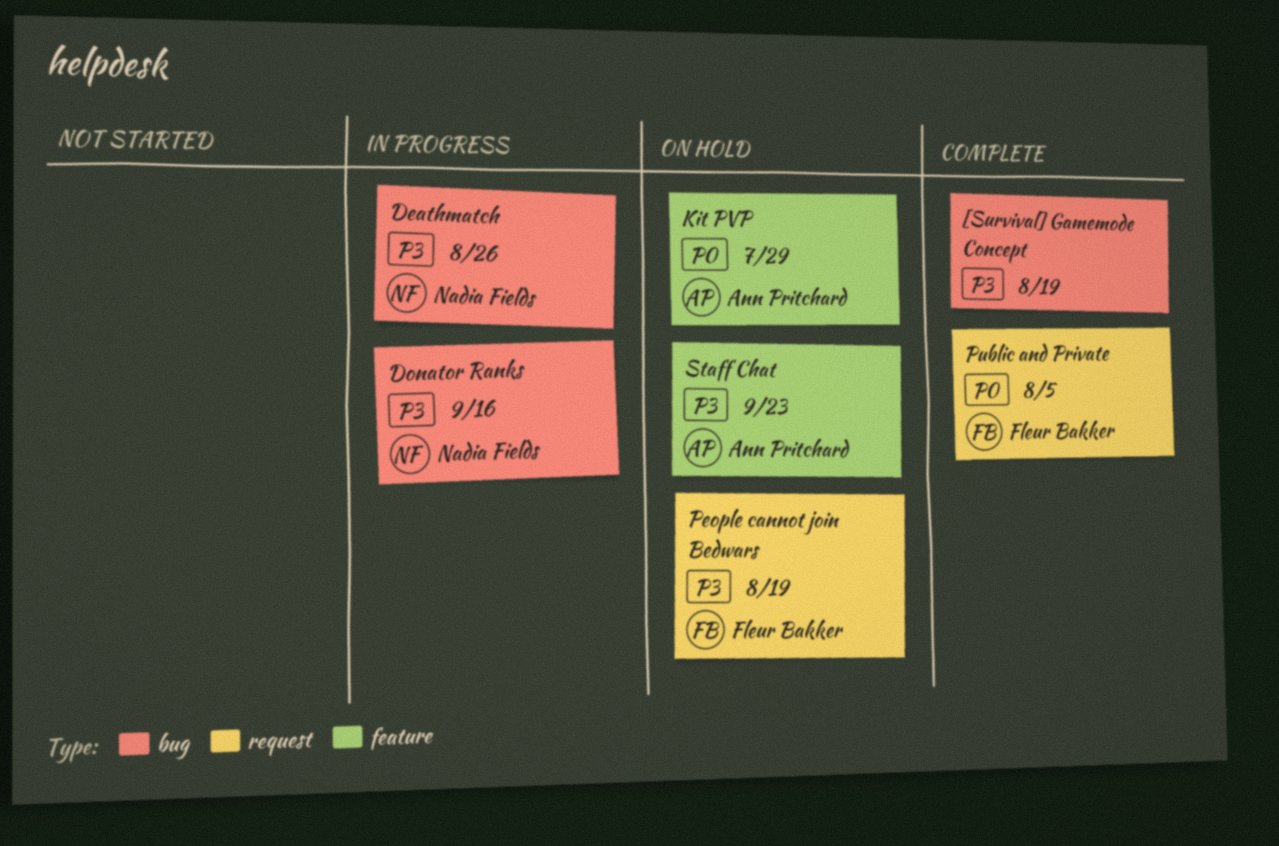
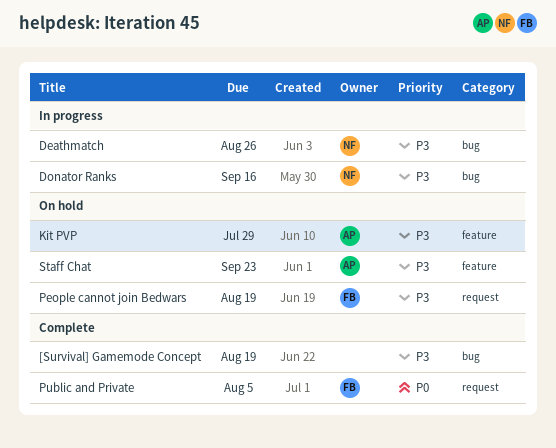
Kit PVP, priority: P0 -> P3

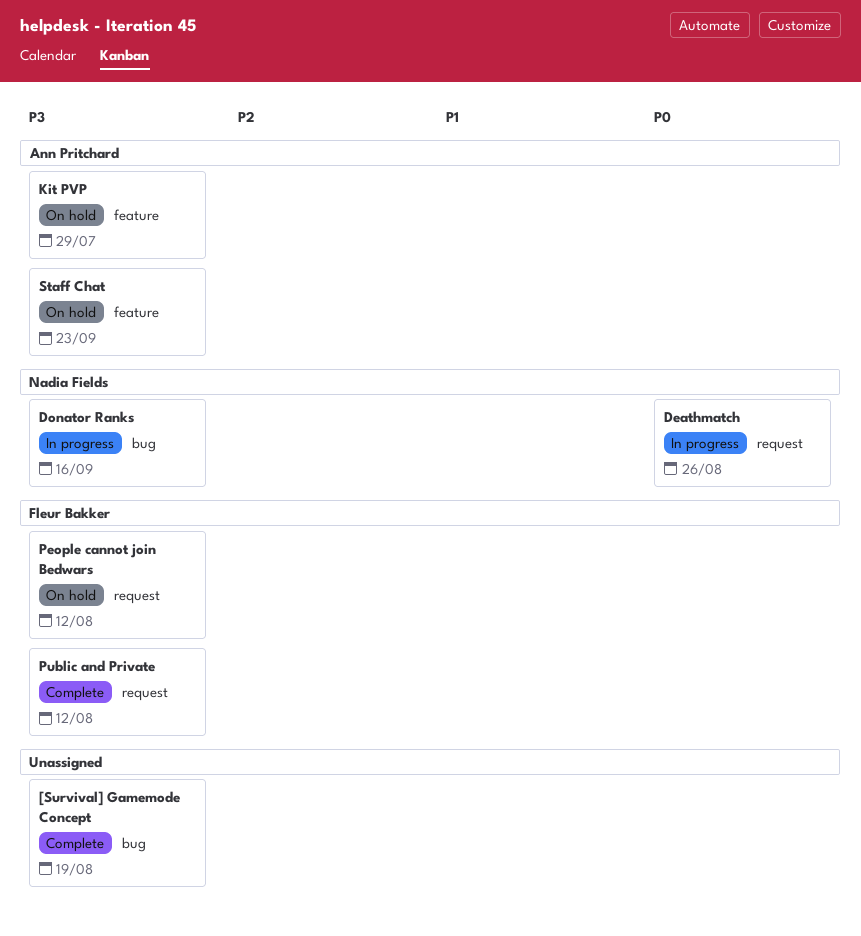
Deathmatch, priority: P3 -> P0
Deathmatch, label: bug -> request
People cannot join Bedwars, due: Aug 19 -> Aug 12
Public and Private, priority: P0 -> P3
Public and Private, due: Aug 5 -> Aug 12

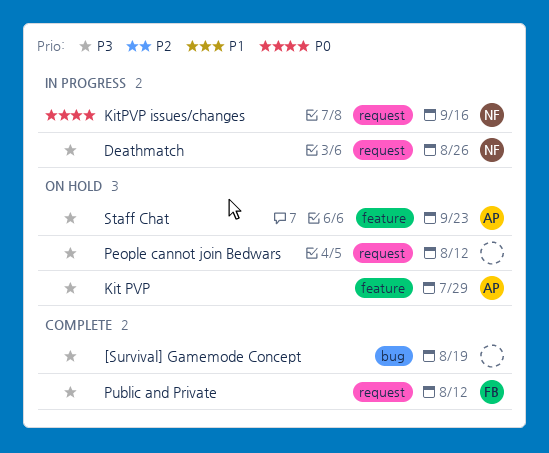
Deathmatch, priority: P0 -> P3
Donator Ranks: present -> none
KitPVP issues/changes: none -> present
People cannot join Bedwars, owner: Fleur Bakker -> none

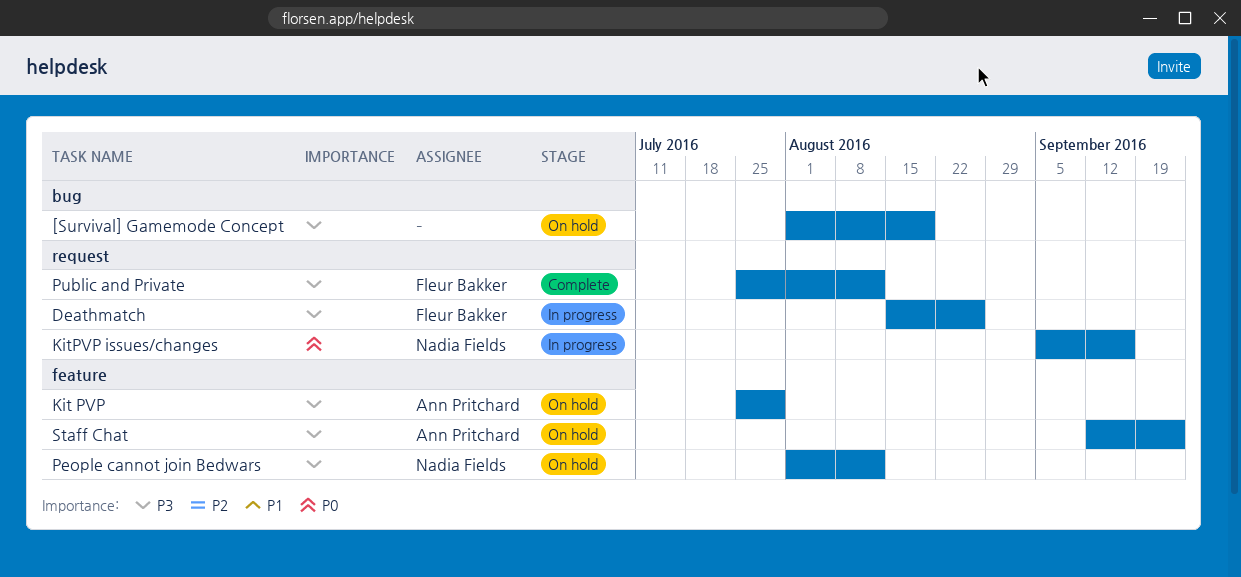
[Survival] Gamemode Concept, status: Complete -> On hold
Deathmatch, owner: Nadia Fields -> Fleur Bakker
People cannot join Bedwars, owner: none -> Nadia Fields
People cannot join Bedwars, label: request -> feature

